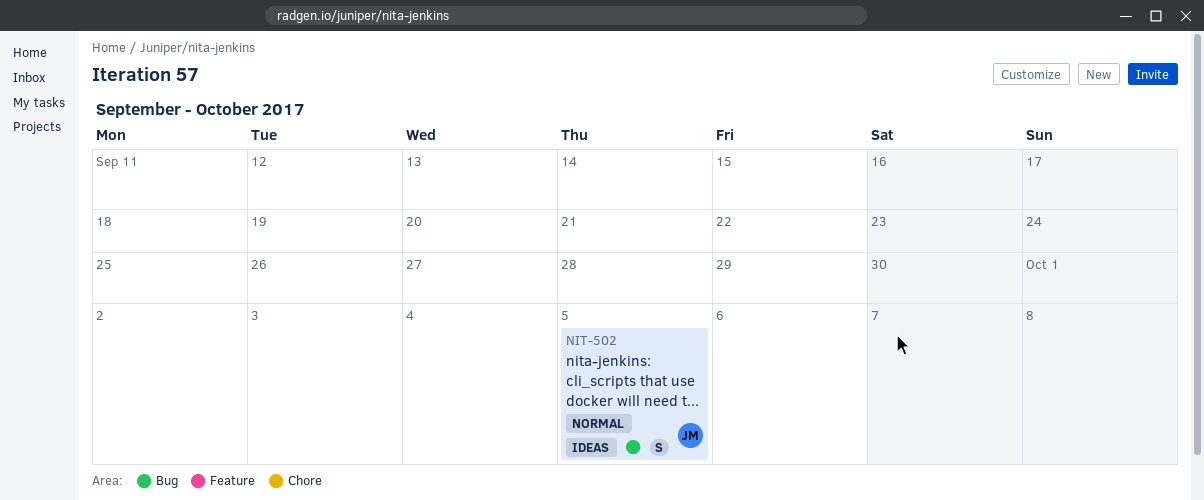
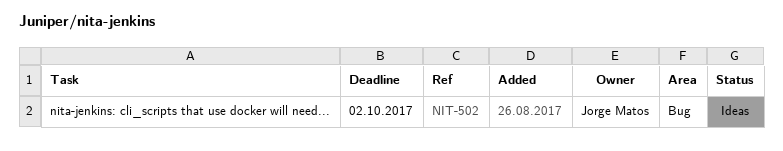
NIT-502, due: Oct 5 -> Oct 2

